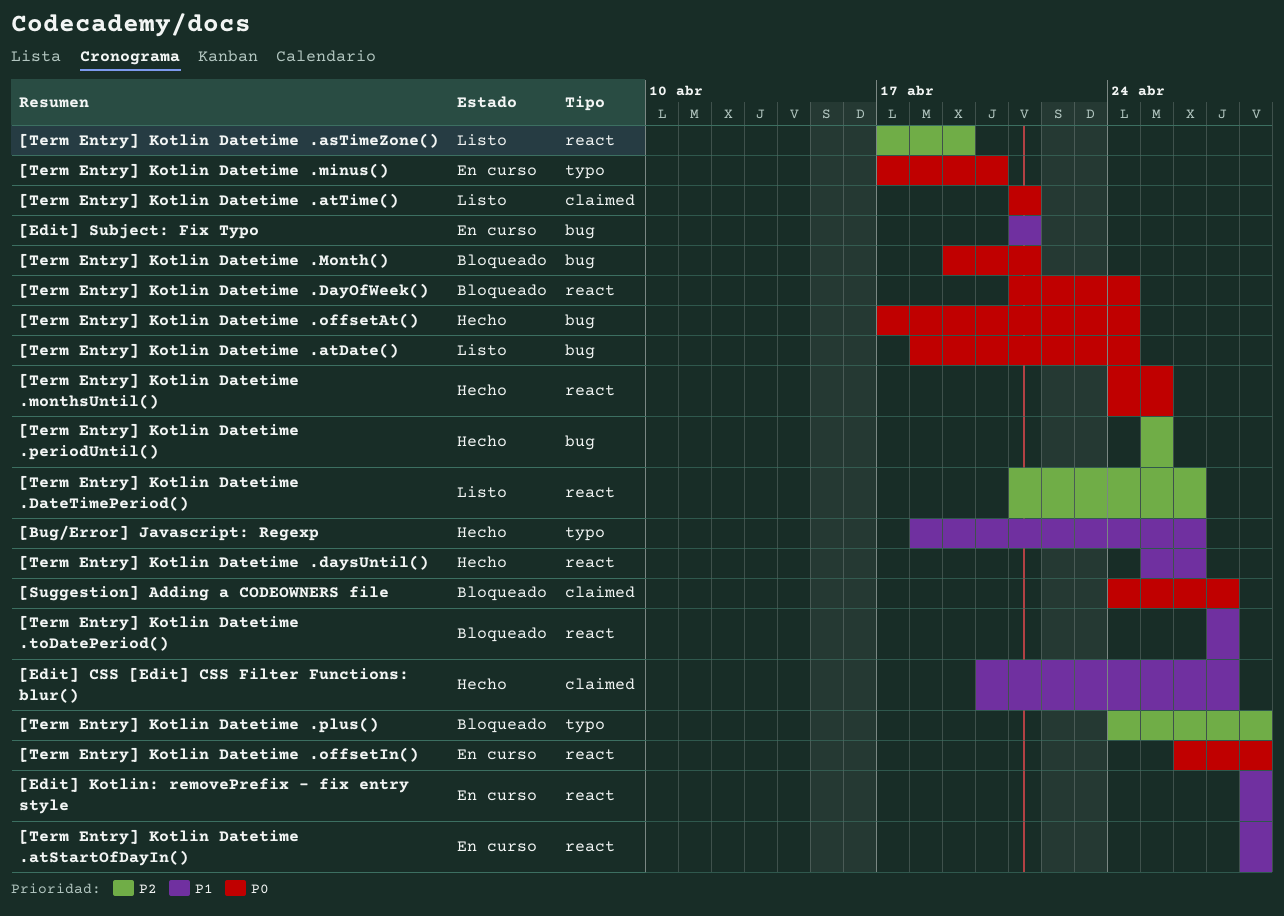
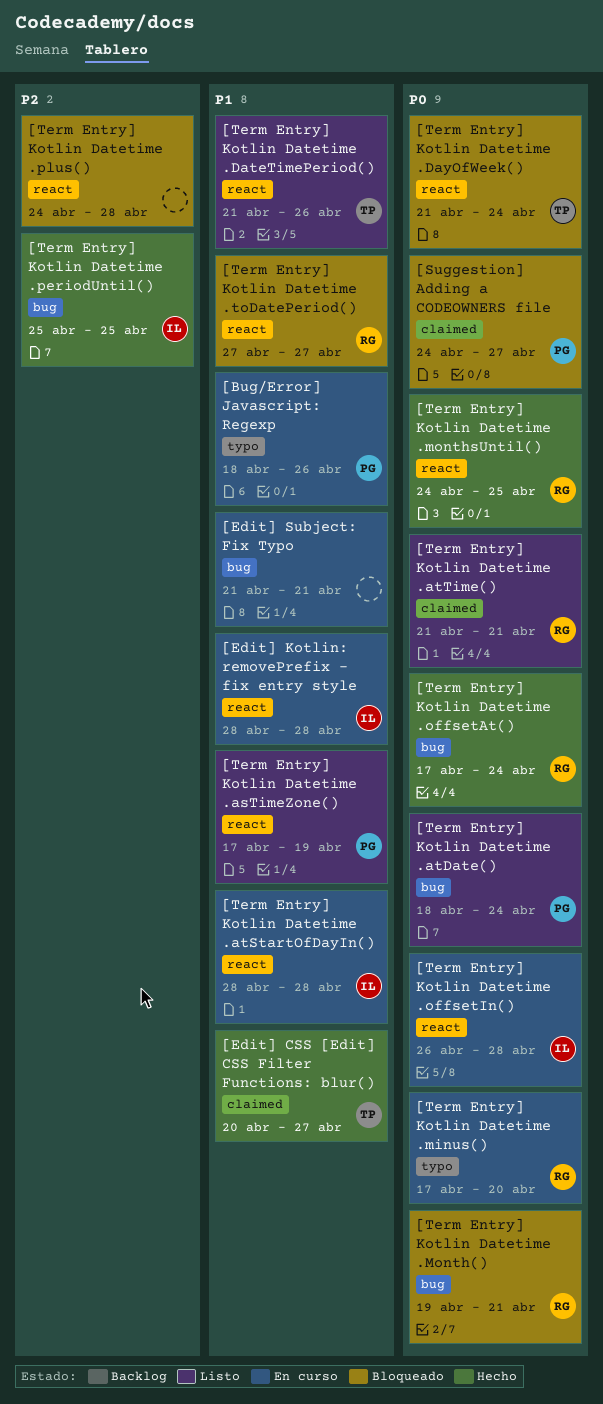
[Bug/Error] Javascript: Regexp, status: Hecho -> En curso
[Term Entry] Kotlin Datetime .asTimeZone(), priority: P2 -> P1
[Term Entry] Kotlin Datetime .DateTimePeriod(), priority: P2 -> P1
[Term Entry] Kotlin Datetime .daysUntil(): present -> none
[Term Entry] Kotlin Datetime .plus(), label: typo -> react

